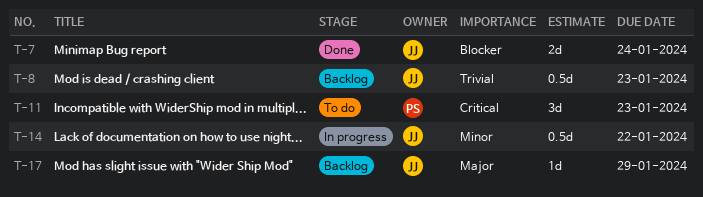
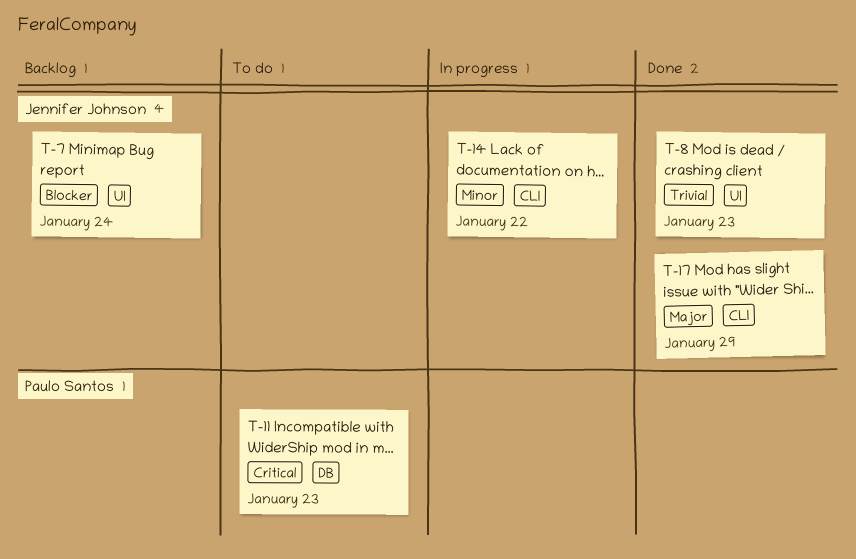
T-7, status: Done -> Backlog
T-8, status: Backlog -> Done
T-17, status: Backlog -> Done

